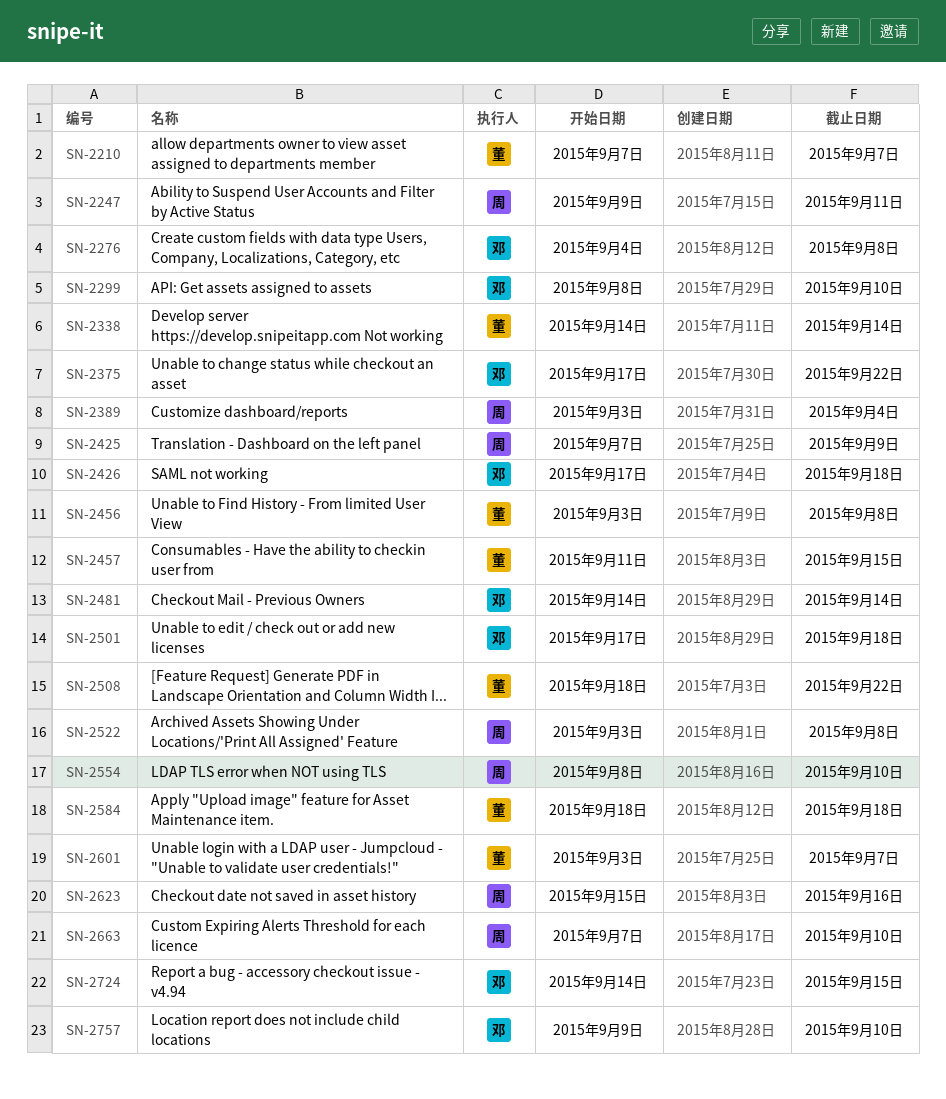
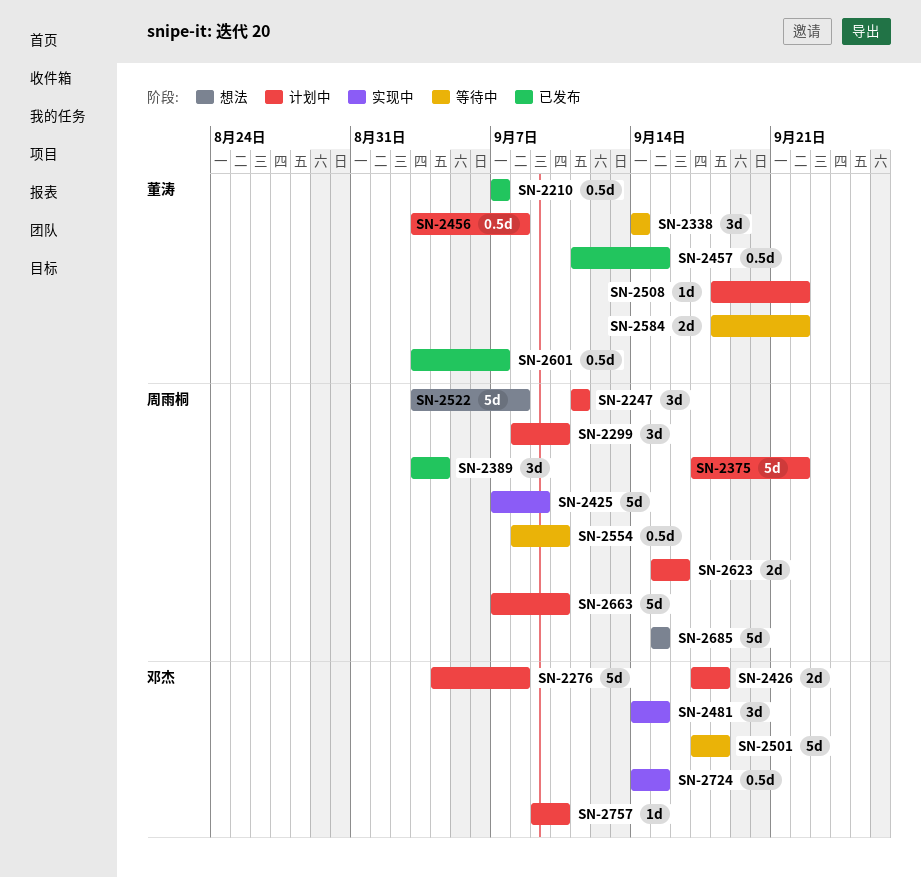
SN-2247, start: Sep 9 -> Sep 11
SN-2299, owner: 邓杰 -> 周雨桐
SN-2375, owner: 邓杰 -> 周雨桐
SN-2481, due: Sep 14 -> Sep 15
SN-2584, due: Sep 18 -> Sep 22
SN-2685: none -> present

